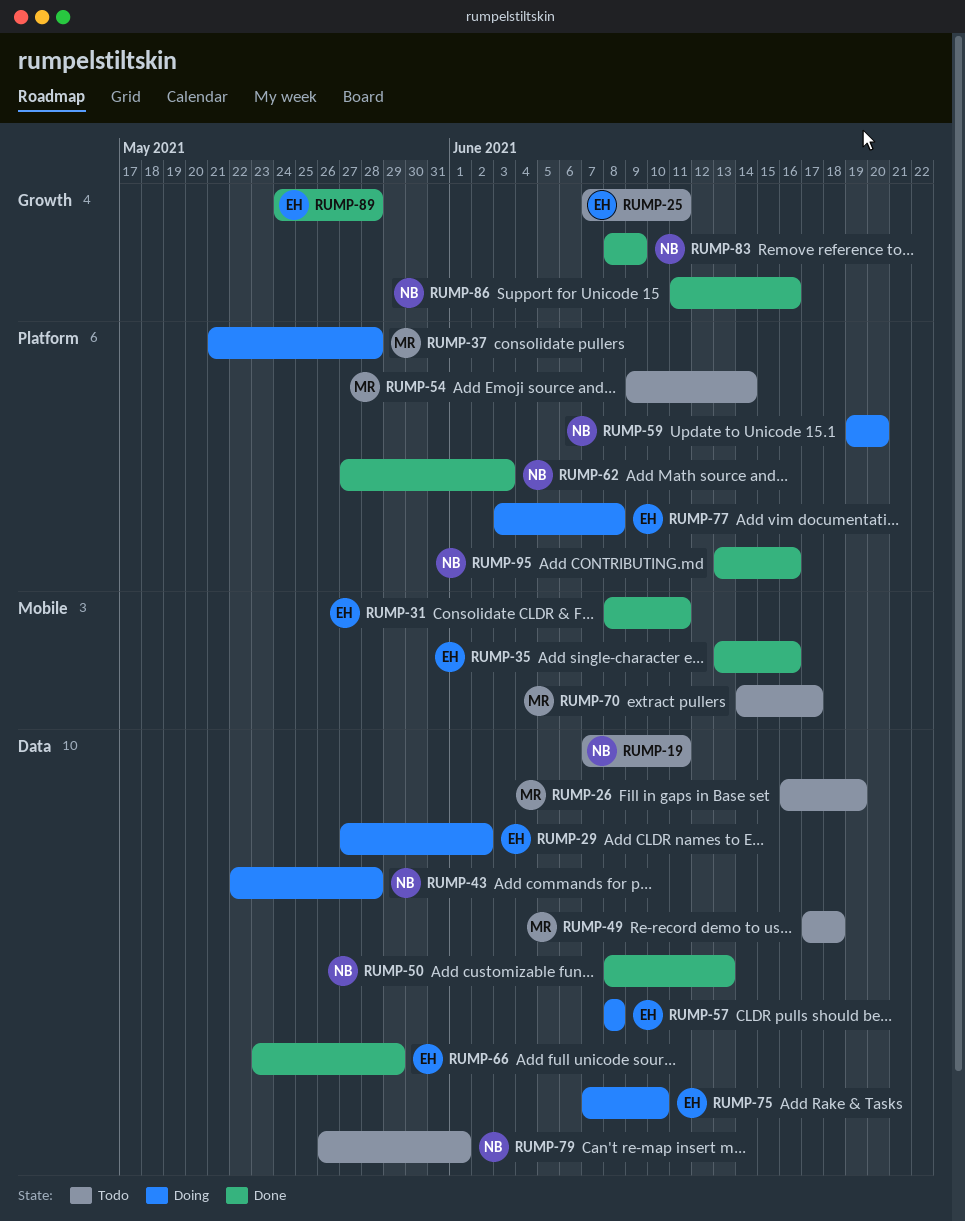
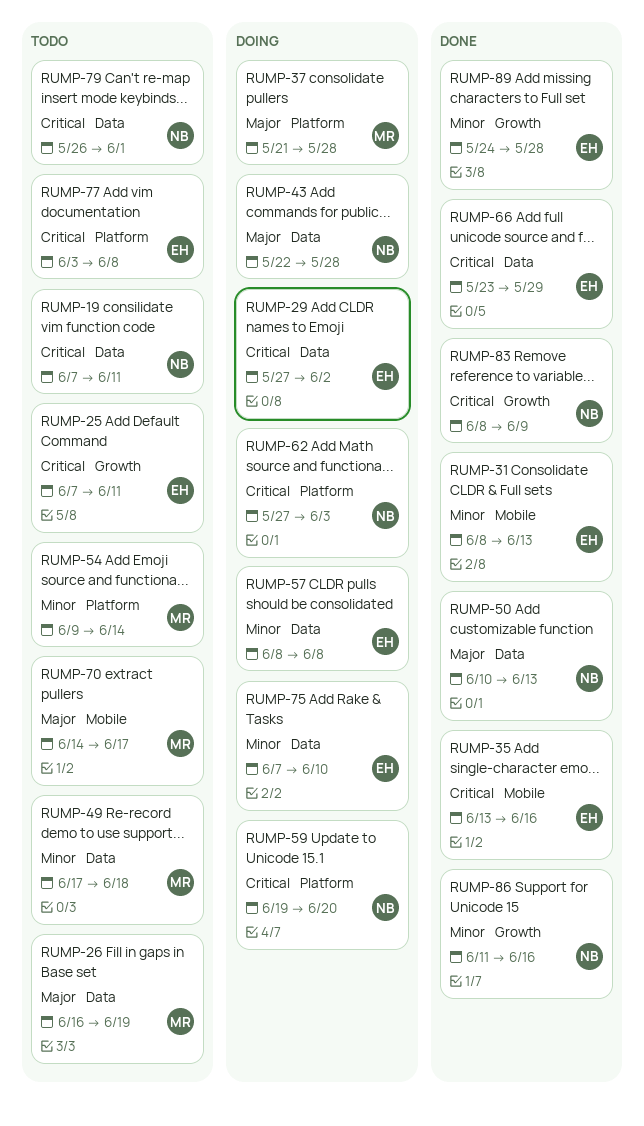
RUMP-31, due: Jun 11 -> Jun 13
RUMP-50, start: Jun 8 -> Jun 10
RUMP-62, status: Done -> Doing
RUMP-77, status: Doing -> Todo
RUMP-95: present -> none

